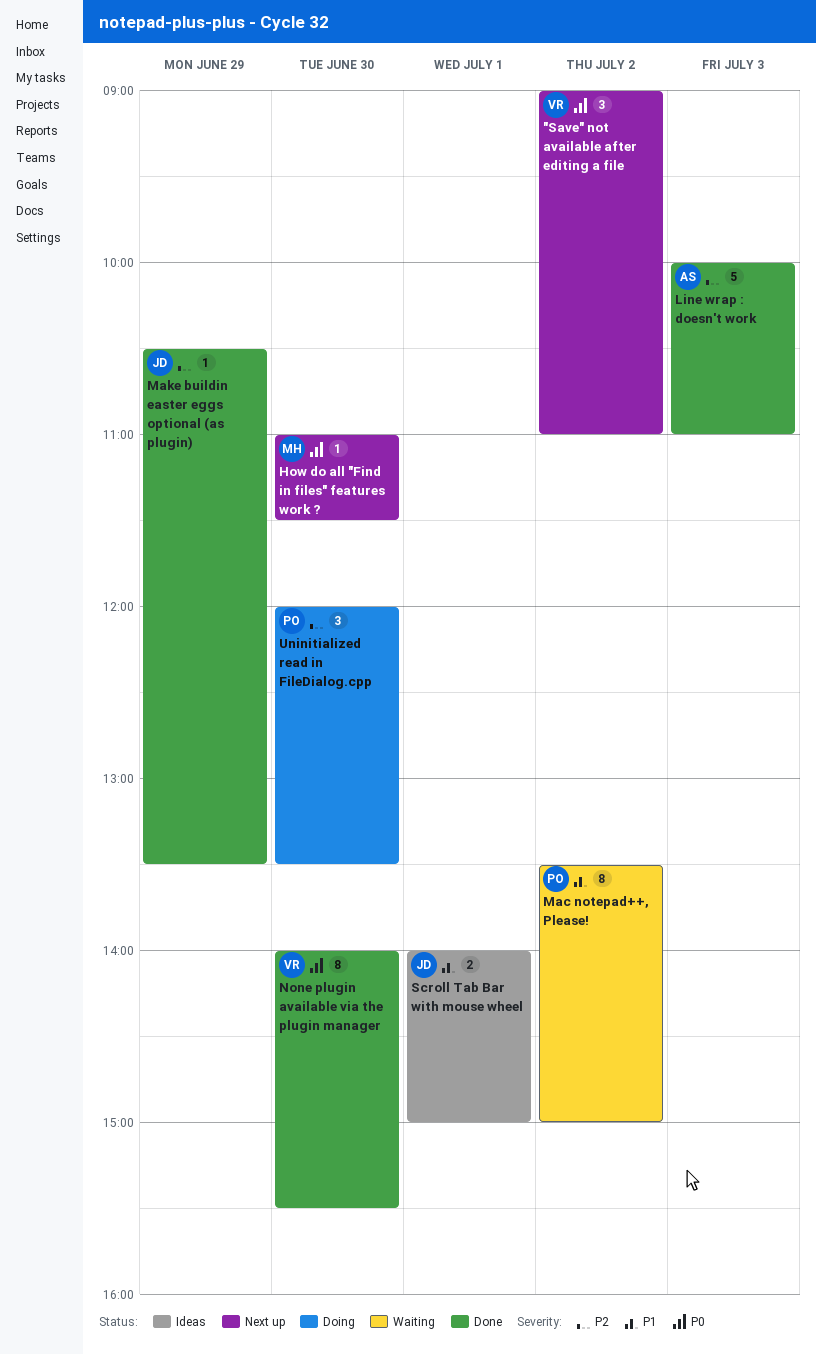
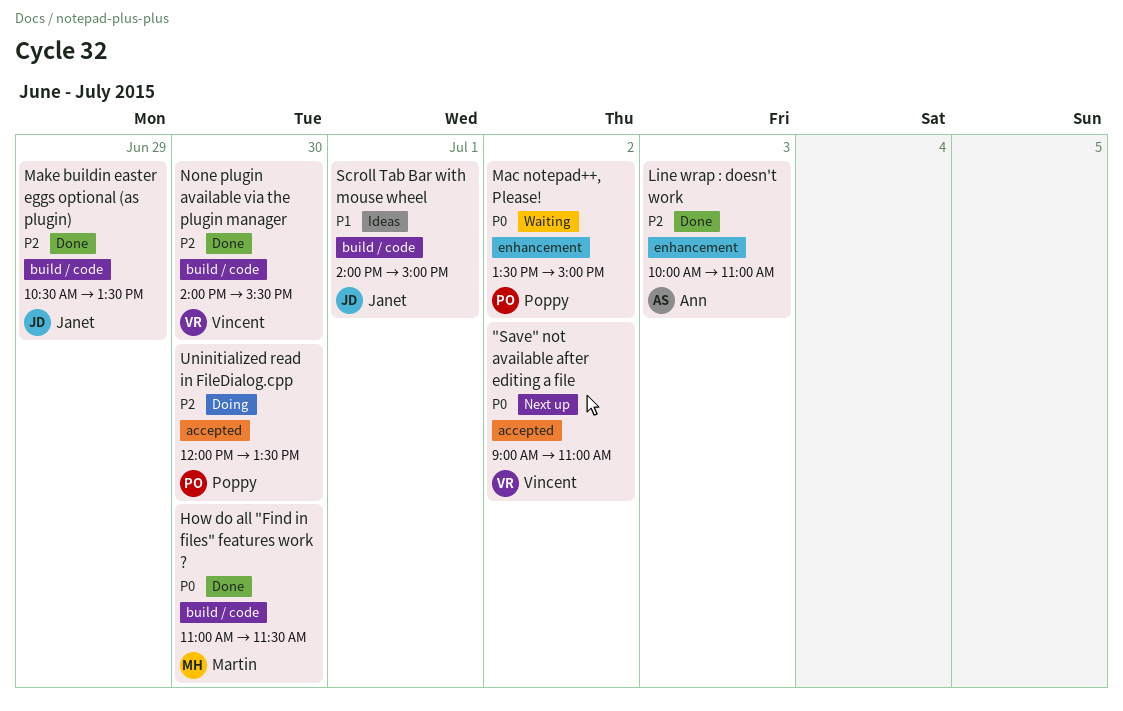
How do all "Find in files" features work ?, status: Next up -> Done
Mac notepad++, Please!, priority: P1 -> P0
None plugin available via the plugin manager, priority: P0 -> P2

